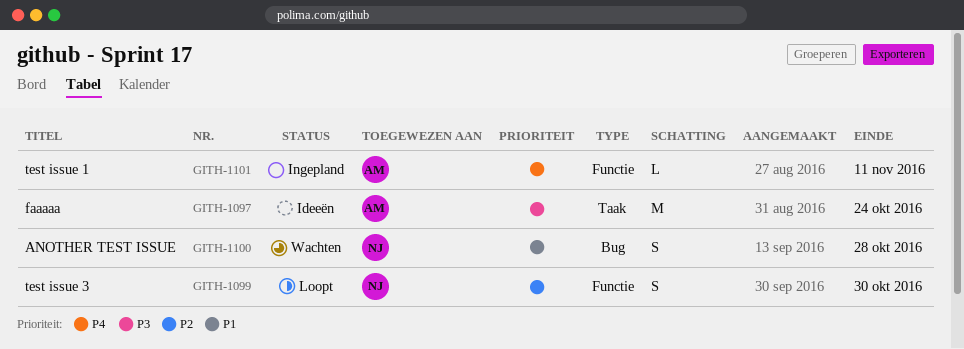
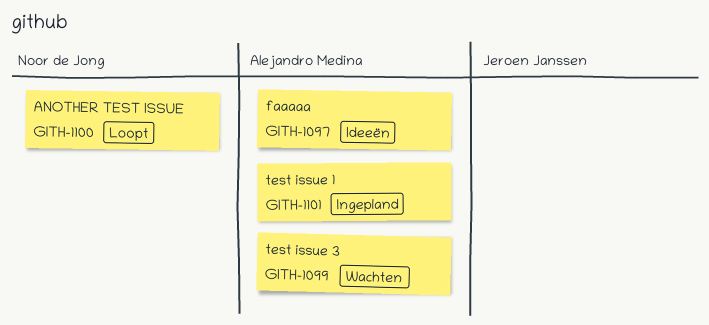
GITH-1099, status: Loopt -> Wachten
GITH-1099, owner: Noor de Jong -> Alejandro Medina
GITH-1100, status: Wachten -> Loopt

